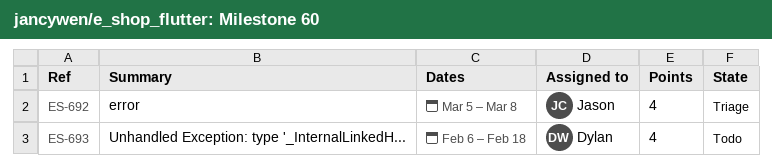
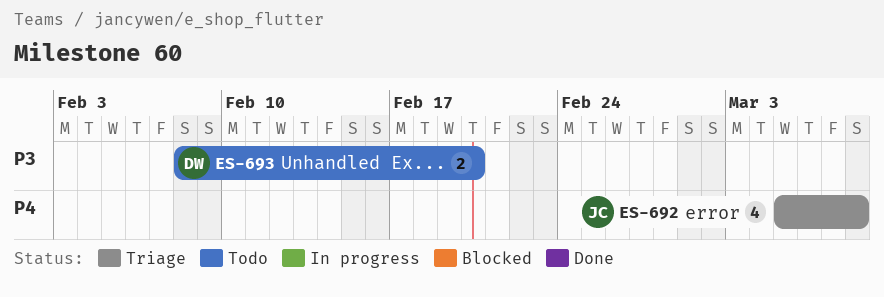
ES-693, estimate: 4 -> 2
ES-693, start: Feb 6 -> Feb 8
ES-693, due: Feb 18 -> Feb 20

